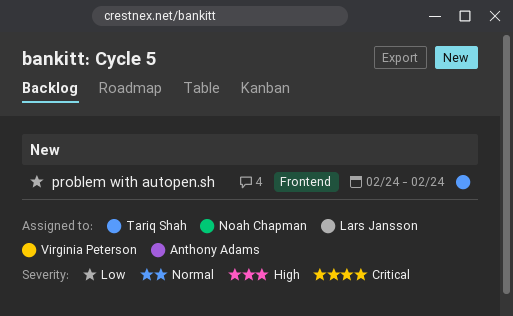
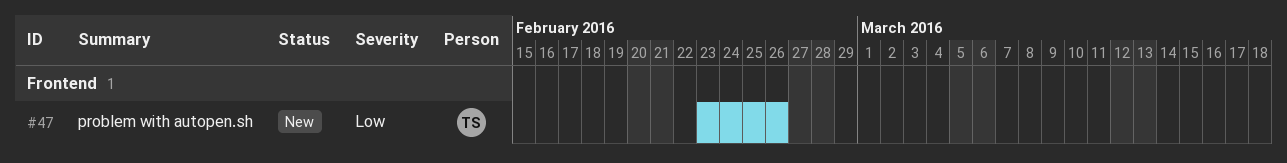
problem with autopen.sh, start: Feb 24 -> Feb 23
problem with autopen.sh, due: Feb 24 -> Feb 26

